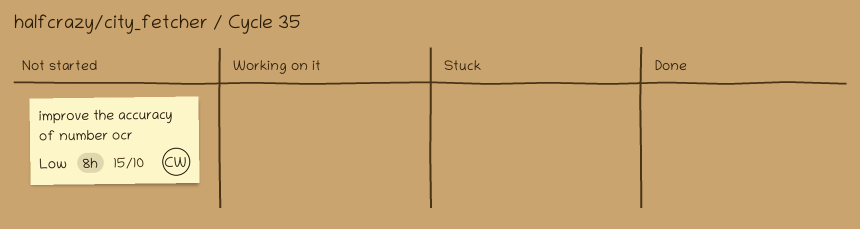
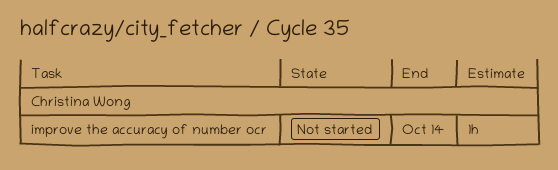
improve the accuracy of number ocr, estimate: 8h -> 1h
improve the accuracy of number ocr, due: Oct 15 -> Oct 14

